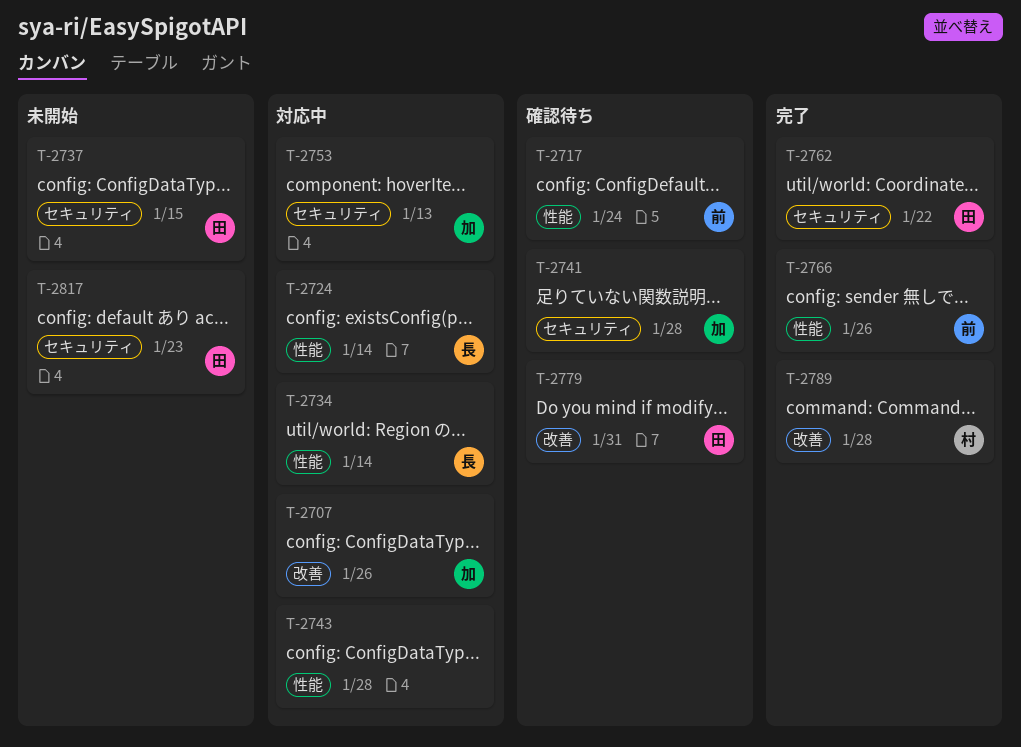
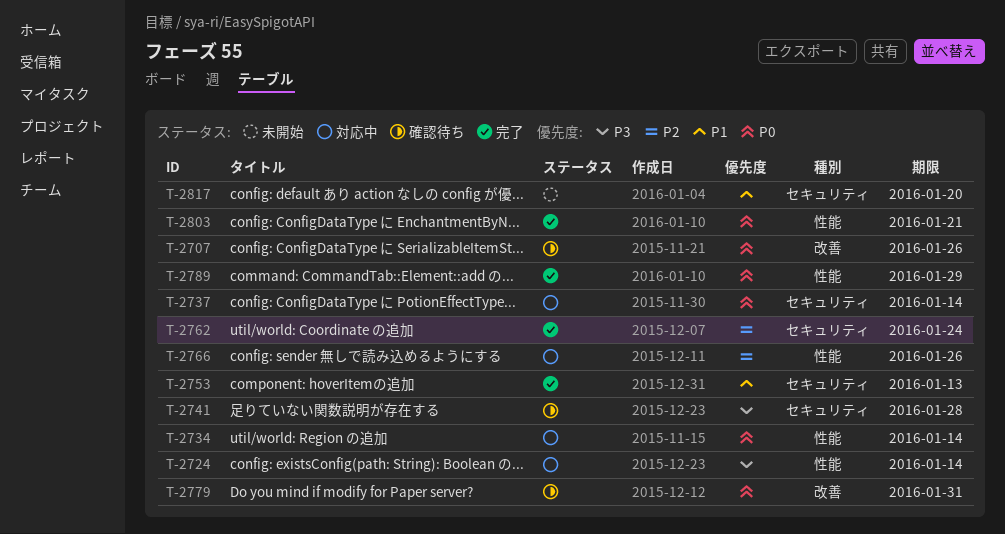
T-2707, status: 対応中 -> 確認待ち
T-2717: present -> none
T-2737, status: 未開始 -> 対応中
T-2737, due: Jan 15 -> Jan 14
T-2743: present -> none
T-2753, status: 対応中 -> 完了
T-2762, due: Jan 22 -> Jan 24
T-2766, status: 完了 -> 対応中
T-2789, label: 改善 -> 性能
T-2789, due: Jan 28 -> Jan 29
T-2803: none -> present
T-2817, due: Jan 23 -> Jan 20

